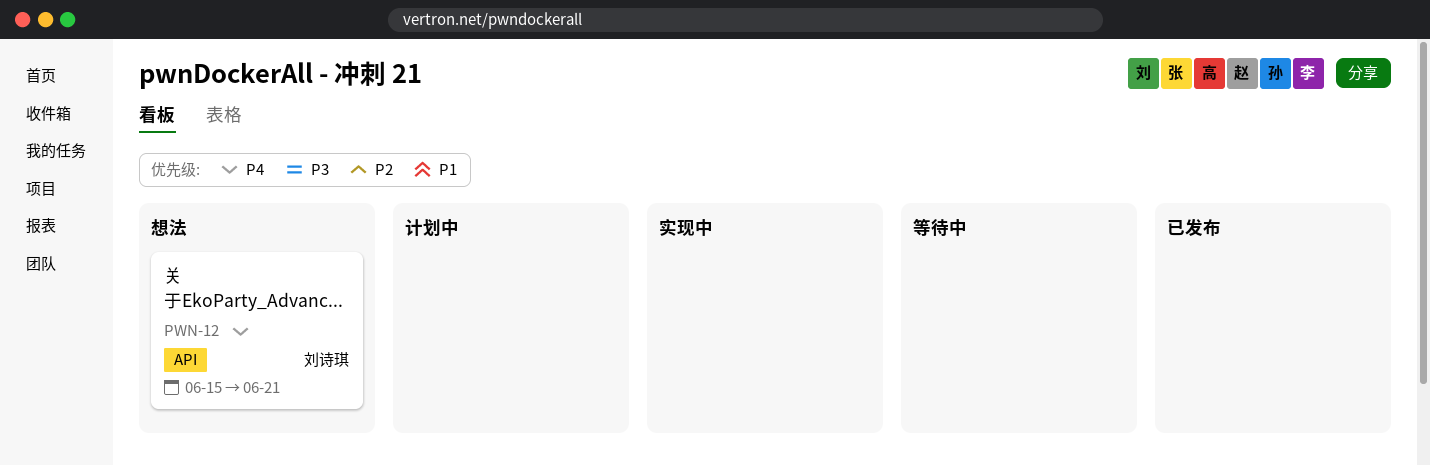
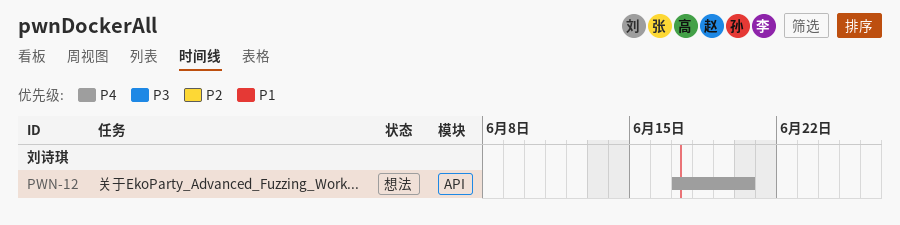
PWN-12, start: Jun 15 -> Jun 17
PWN-12, due: Jun 21 -> Jun 20

